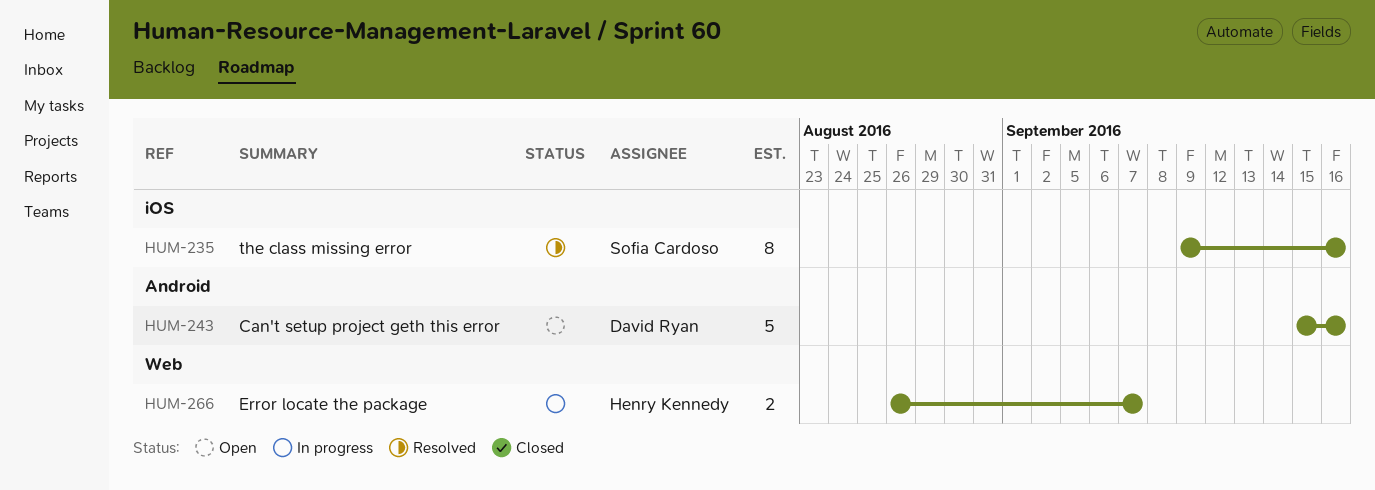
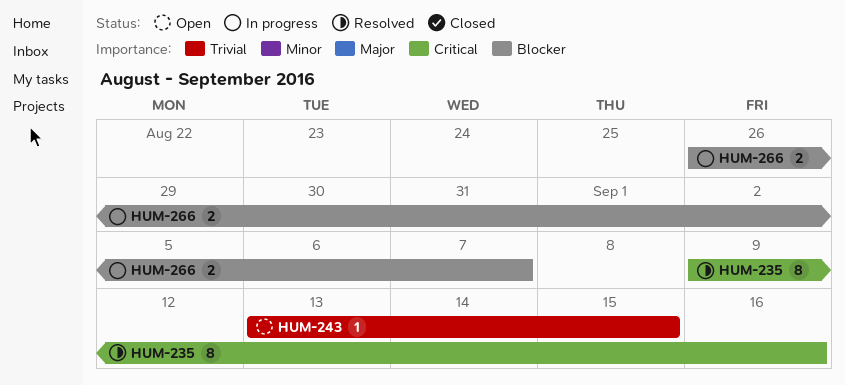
HUM-243, estimate: 5 -> 1
HUM-243, start: Sep 15 -> Sep 13
HUM-243, due: Sep 16 -> Sep 15

